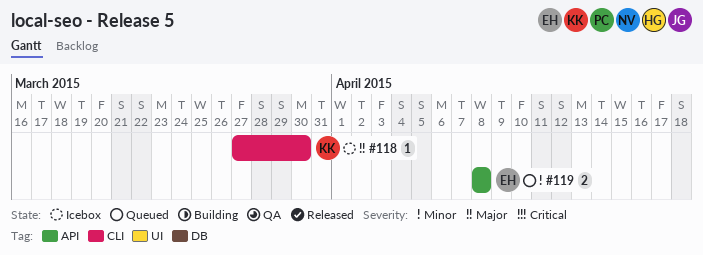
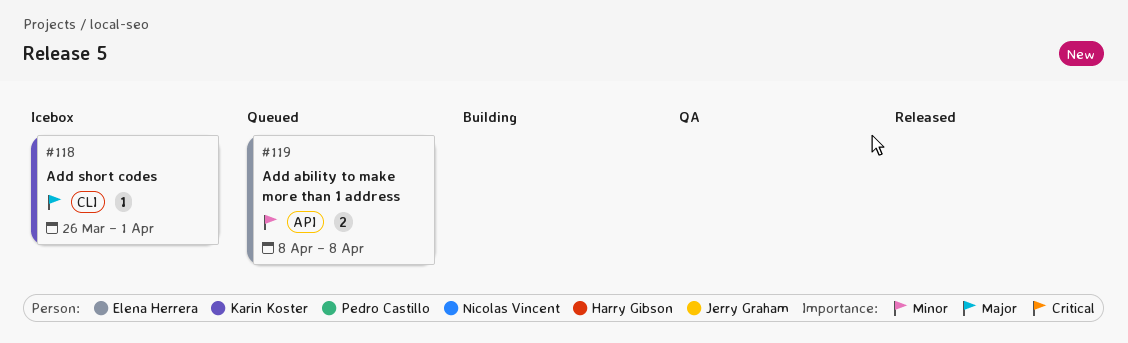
#118, start: Mar 27 -> Mar 26
#118, due: Mar 30 -> Apr 1

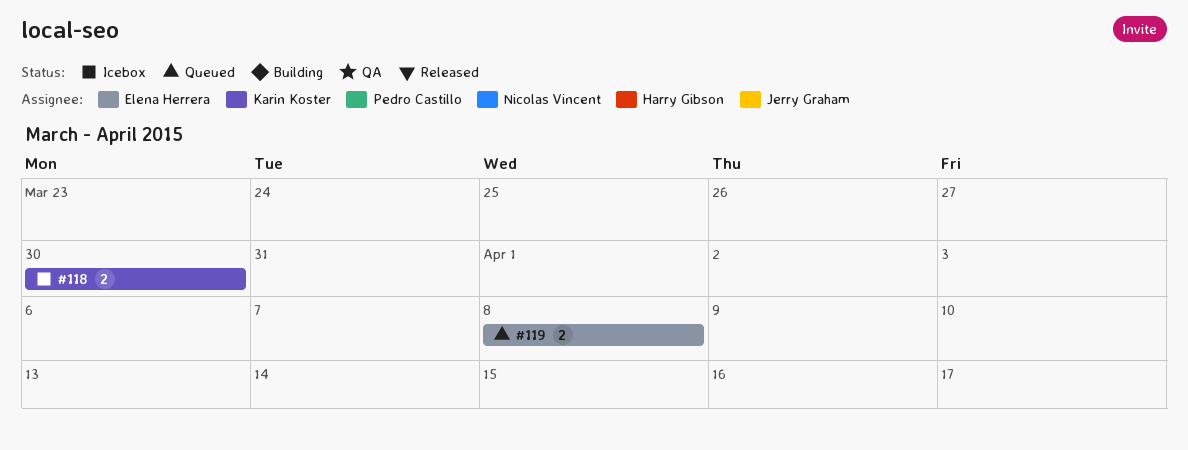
#118, estimate: 1 -> 2
#118, start: Mar 26 -> Mar 30
#118, due: Apr 1 -> Mar 30

